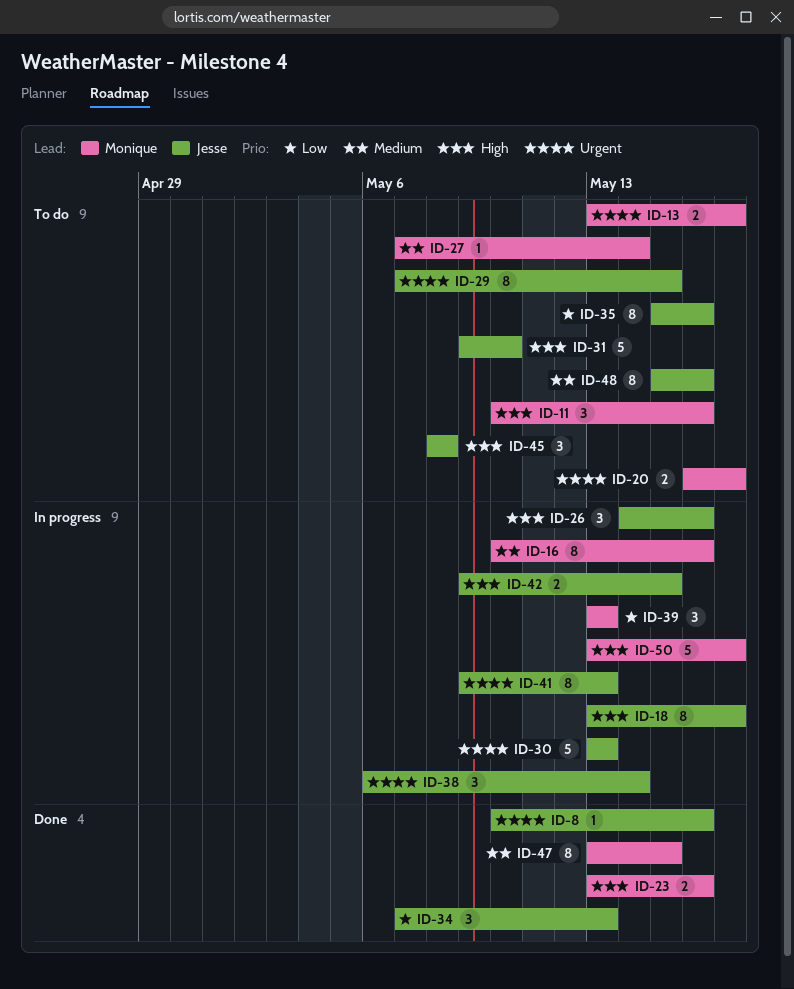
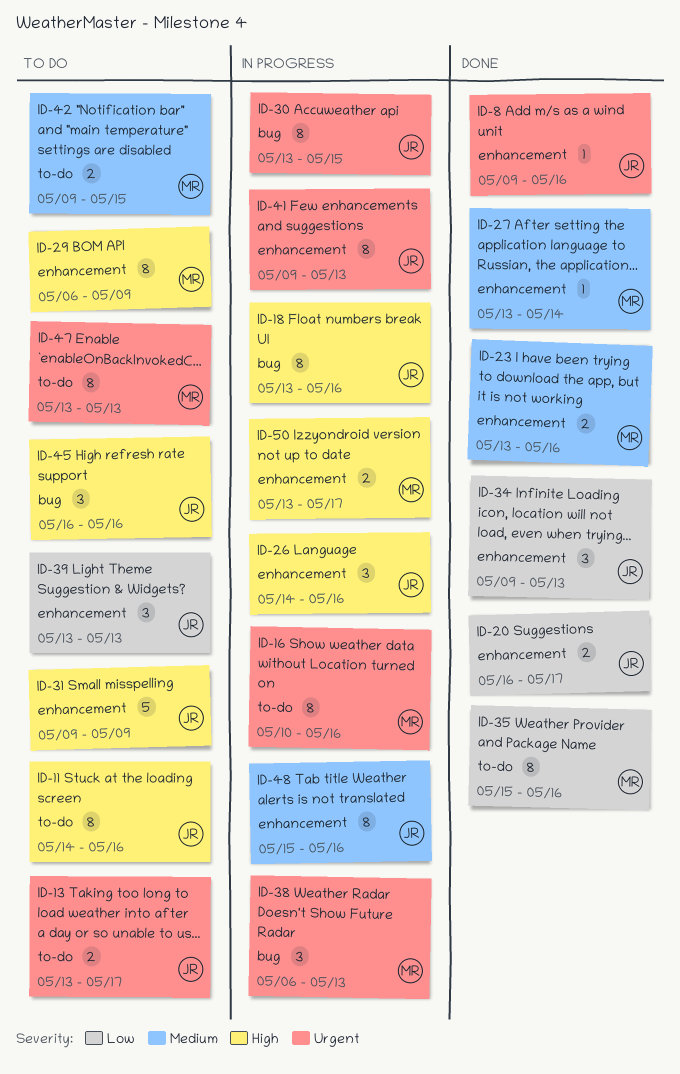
ID-8, start: May 10 -> May 9
ID-11, owner: Monique -> Jesse
ID-11, estimate: 3 -> 8
ID-11, start: May 10 -> May 14
ID-13, owner: Monique -> Jesse
ID-16, priority: Medium -> Urgent
ID-18, due: May 17 -> May 16
ID-20, status: To do -> Done
ID-20, owner: Monique -> Jesse
ID-20, priority: Urgent -> Low
ID-23, priority: High -> Medium
ID-27, status: To do -> Done
ID-27, start: May 7 -> May 13
ID-29, owner: Jesse -> Monique
ID-29, priority: Urgent -> High
ID-29, start: May 7 -> May 6
ID-29, due: May 15 -> May 9
ID-30, estimate: 5 -> 8
ID-30, due: May 13 -> May 15
ID-31, due: May 10 -> May 9
ID-34, start: May 7 -> May 9
ID-35, status: To do -> Done
ID-35, owner: Jesse -> Monique
ID-38, owner: Jesse -> Monique
ID-38, due: May 14 -> May 13
ID-39, status: In progress -> To do
ID-39, owner: Monique -> Jesse
ID-42, status: In progress -> To do
ID-42, owner: Jesse -> Monique
ID-42, priority: High -> Medium
ID-45, start: May 8 -> May 16
ID-45, due: May 8 -> May 16
ID-47, status: Done -> To do
ID-47, priority: Medium -> Urgent
ID-47, due: May 15 -> May 13
ID-48, status: To do -> In progress
ID-50, estimate: 5 -> 2

